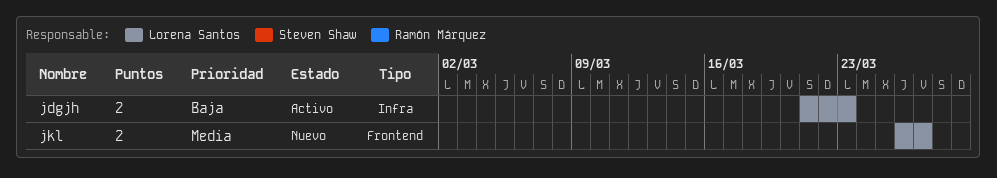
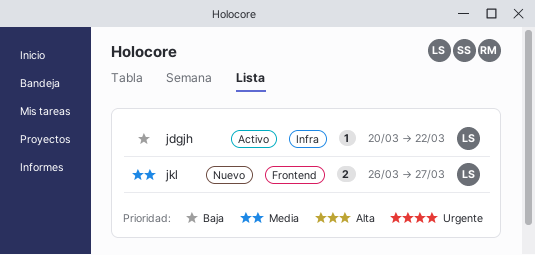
jdgjh, estimate: 2 -> 1
jdgjh, start: Mar 21 -> Mar 20
jdgjh, due: Mar 23 -> Mar 22

